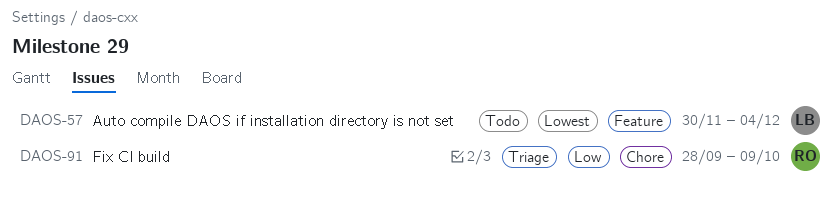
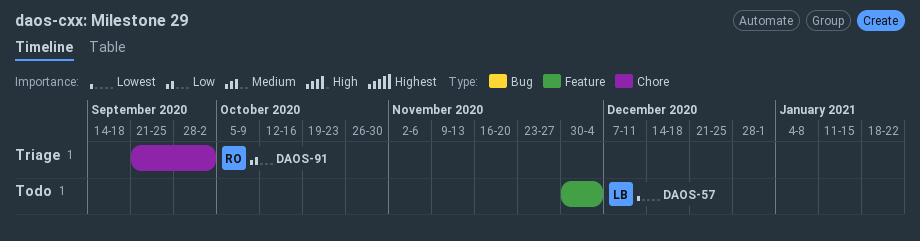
DAOS-91, start: Sep 28 -> Sep 21
DAOS-91, due: Oct 9 -> Oct 2

